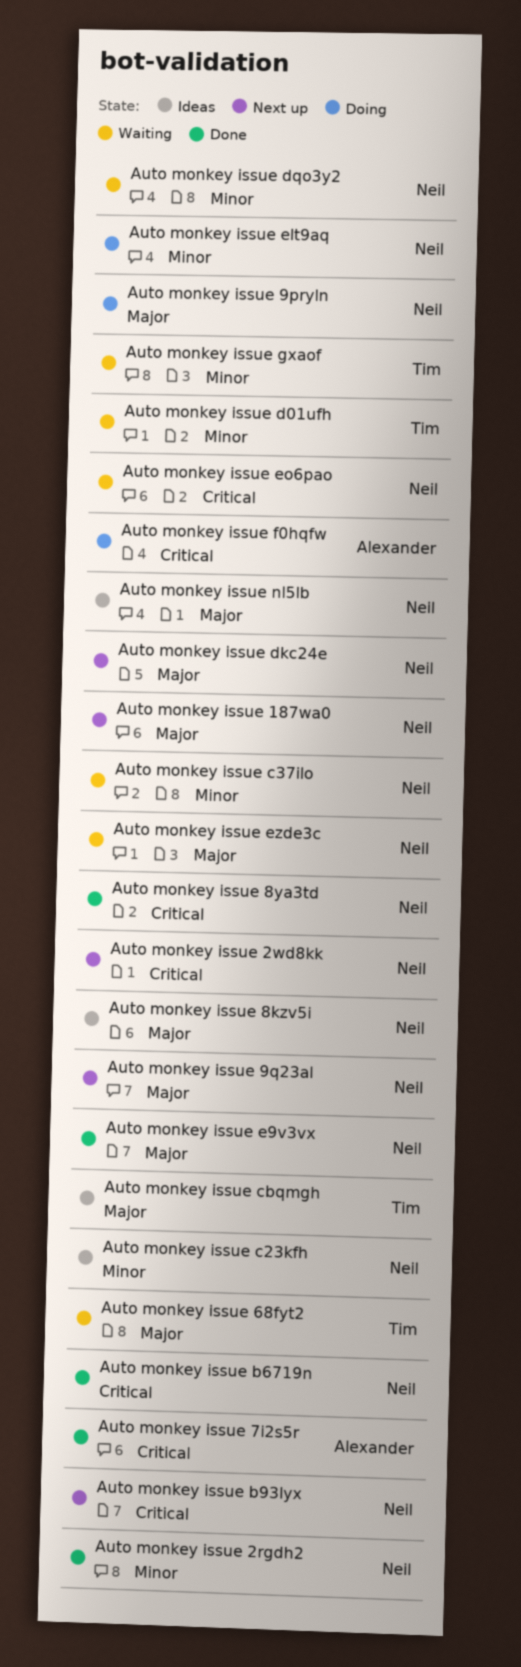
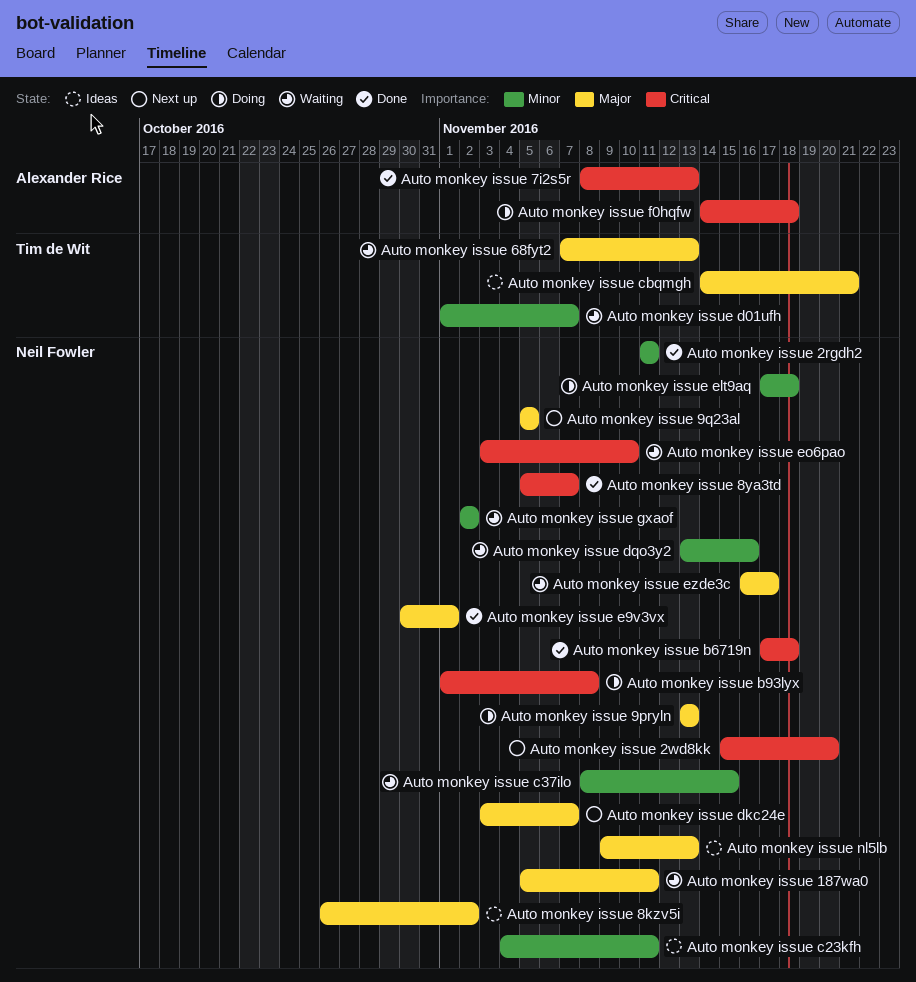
Auto monkey issue 187wa0, status: Next up -> Waiting
Auto monkey issue b93lyx, status: Next up -> Doing
Auto monkey issue gxaof, owner: Tim de Wit -> Neil Fowler

